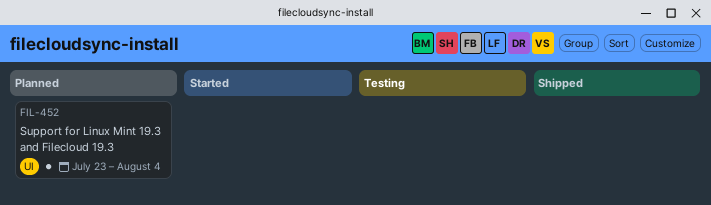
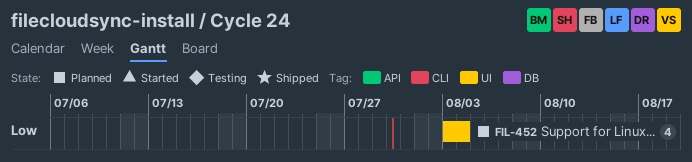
FIL-452, estimate: 1 -> 4
FIL-452, start: Jul 23 -> Aug 3

